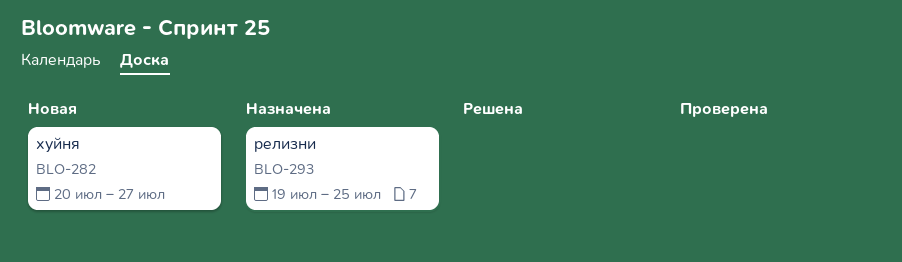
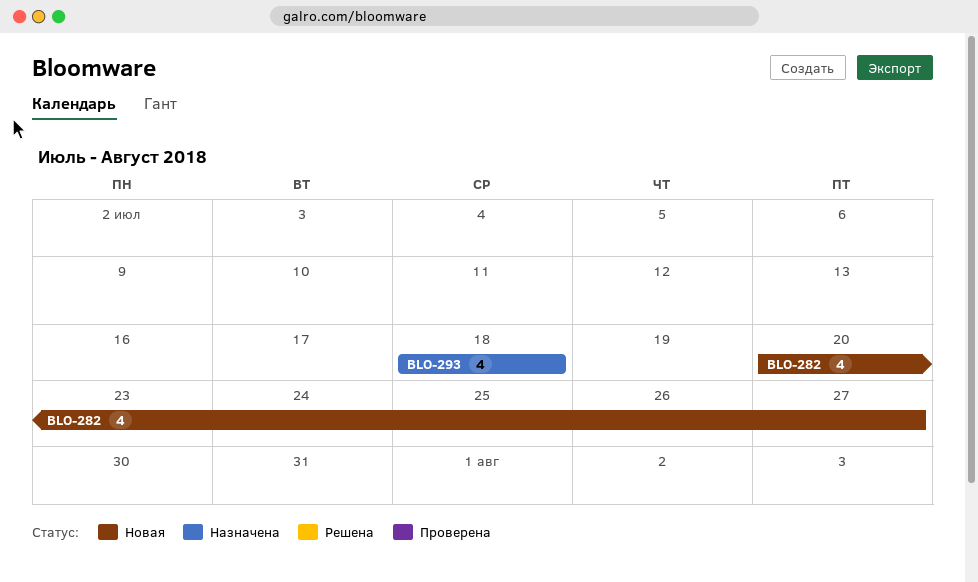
BLO-293, start: Jul 19 -> Jul 18
BLO-293, due: Jul 25 -> Jul 18

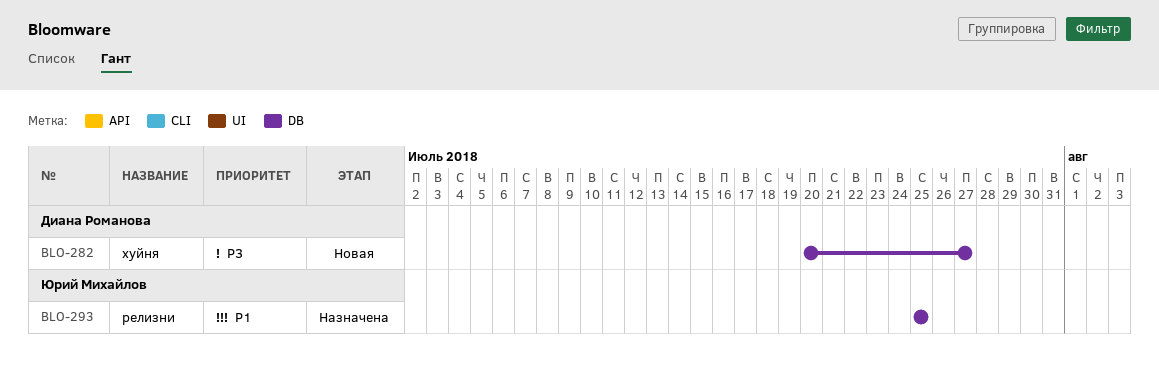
BLO-293, start: Jul 18 -> Jul 25
BLO-293, due: Jul 18 -> Jul 25

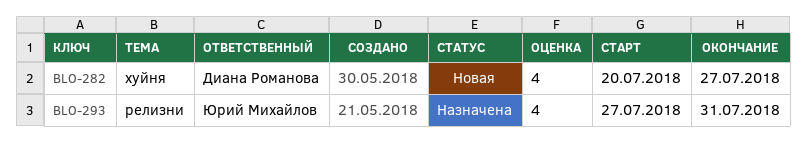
BLO-293, start: Jul 25 -> Jul 27
BLO-293, due: Jul 25 -> Jul 31

